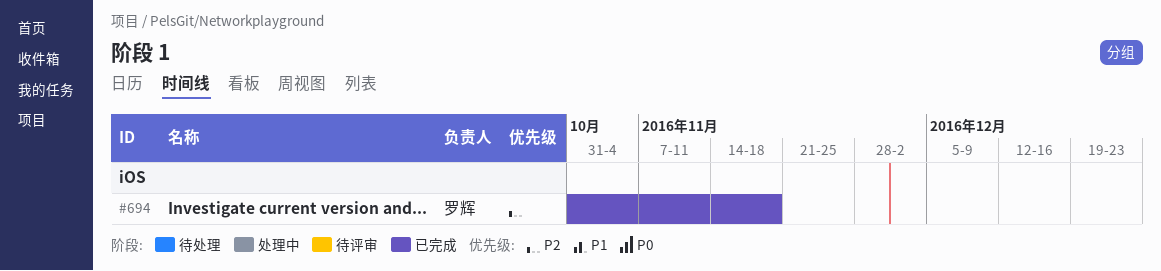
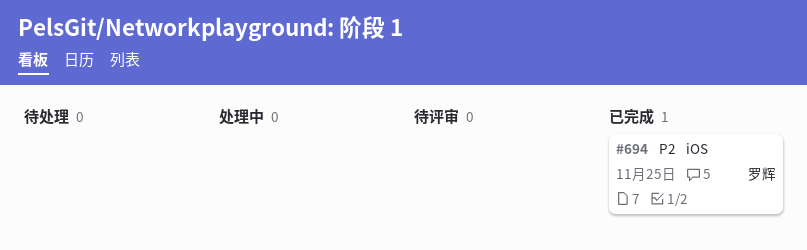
#694, due: Nov 18 -> Nov 25

